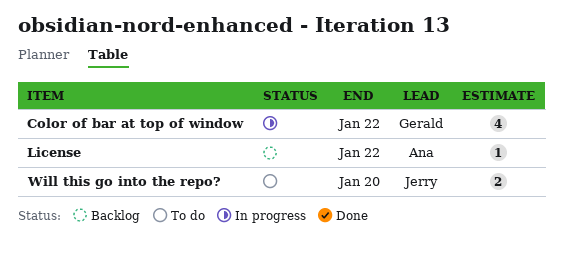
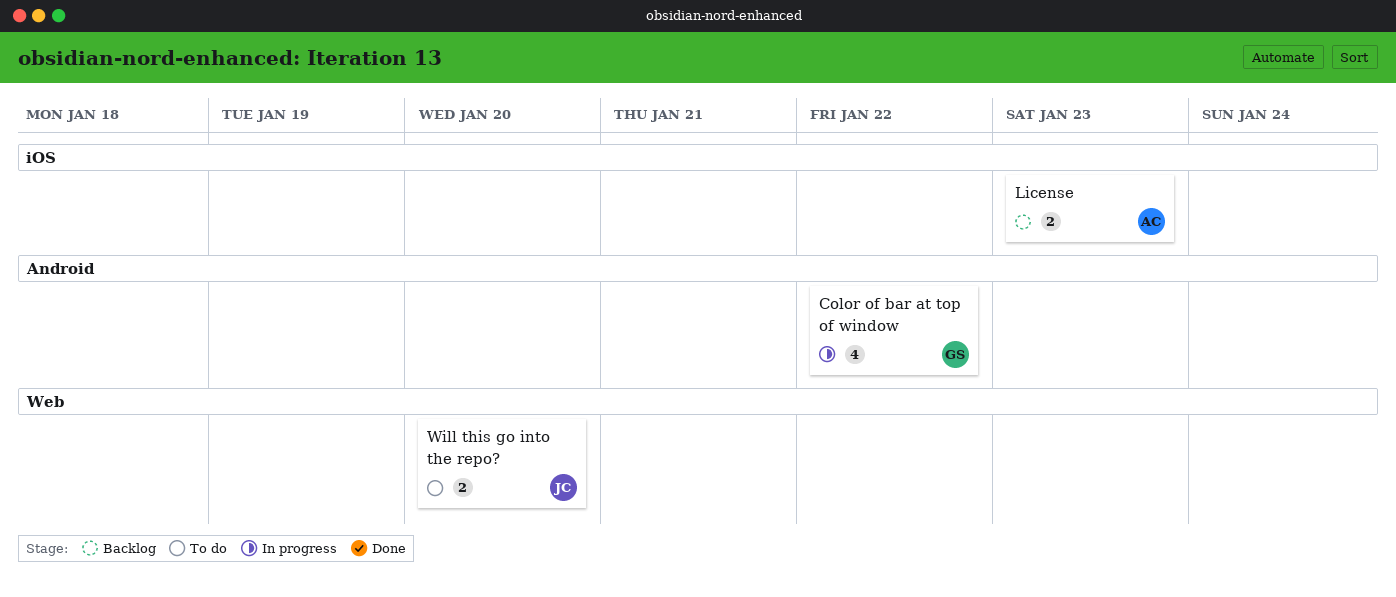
License, estimate: 1 -> 2
License, due: Jan 22 -> Jan 23

